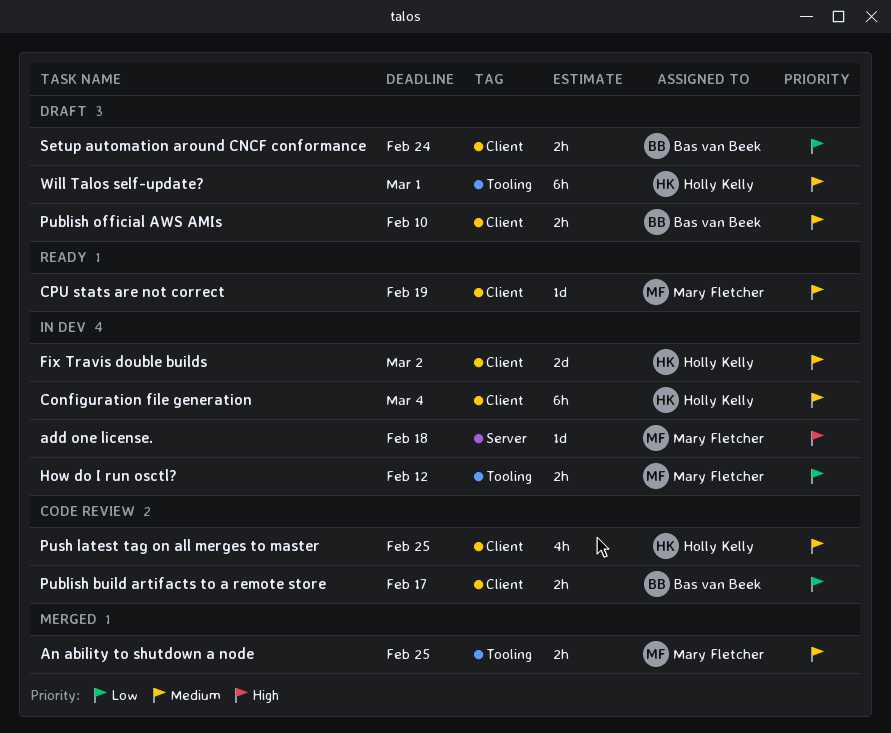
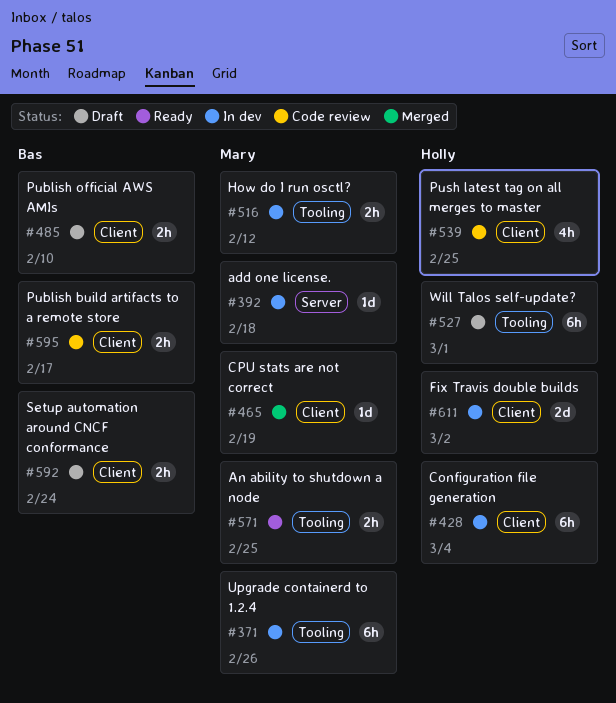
An ability to shutdown a node, status: Merged -> Ready
CPU stats are not correct, status: Ready -> Merged
Upgrade containerd to 1.2.4: none -> present

